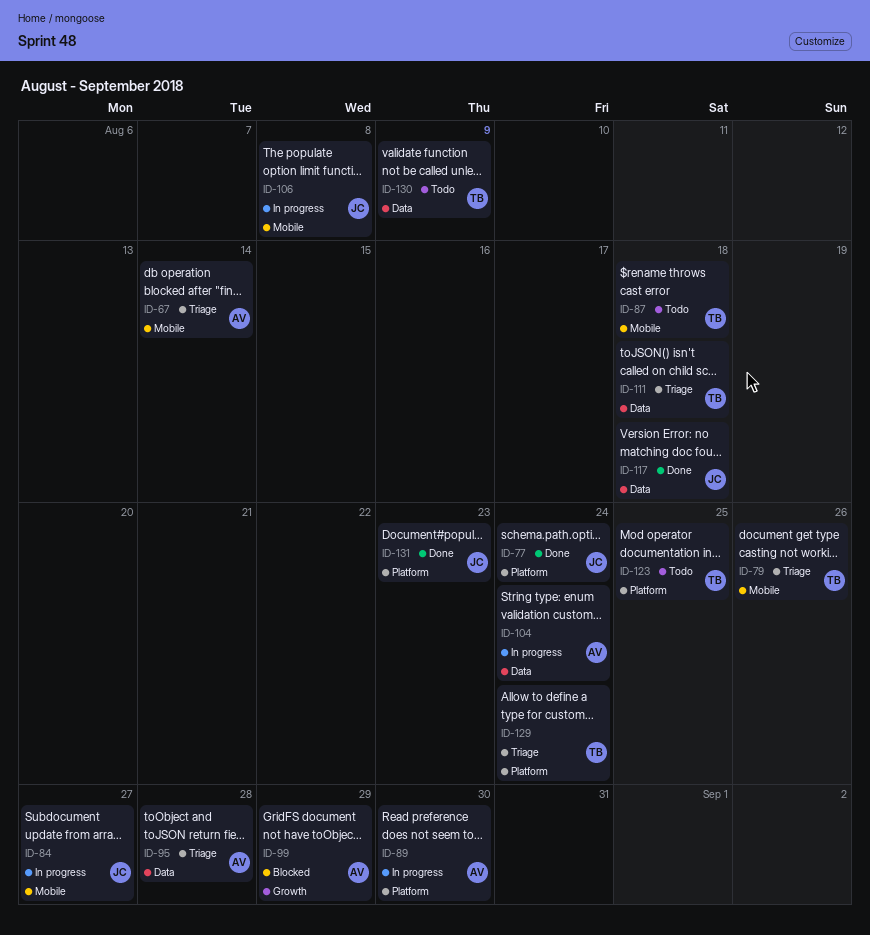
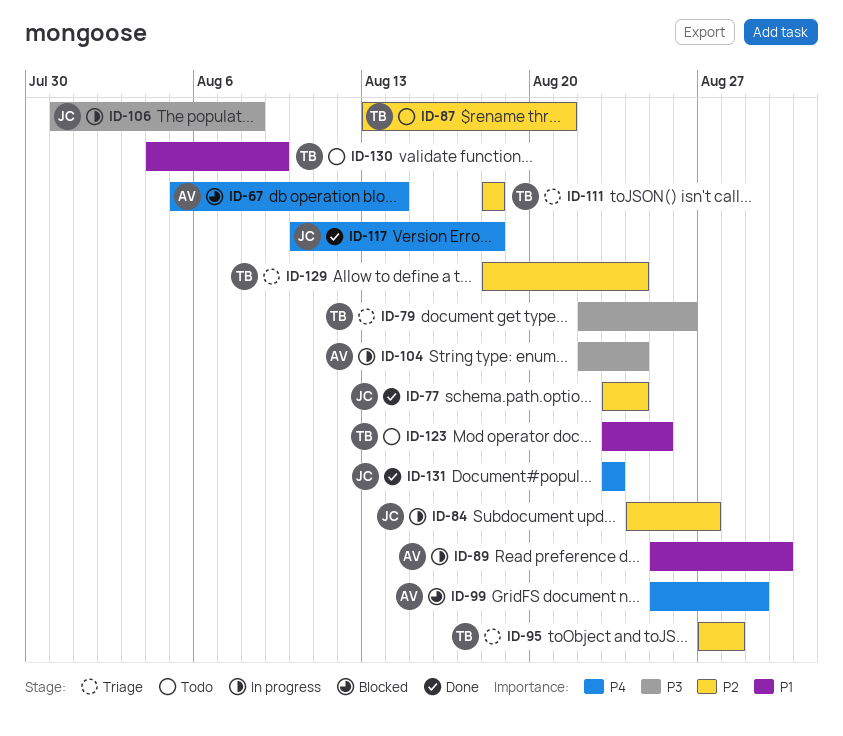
ID-67, status: Triage -> Blocked
ID-87, due: Aug 18 -> Aug 21
ID-95, owner: AV -> TB

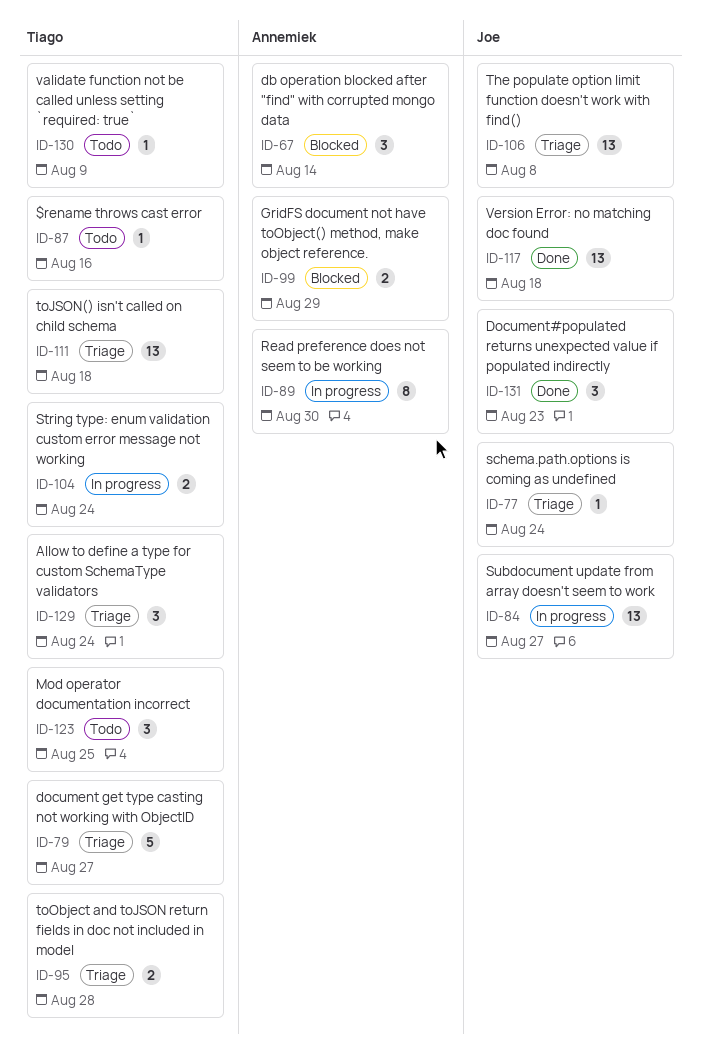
ID-77, status: Done -> Triage
ID-79, due: Aug 26 -> Aug 27
ID-87, due: Aug 21 -> Aug 16
ID-104, owner: Annemiek -> Tiago
ID-106, status: In progress -> Triage

